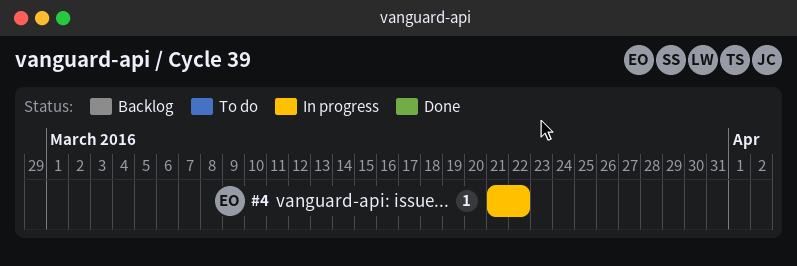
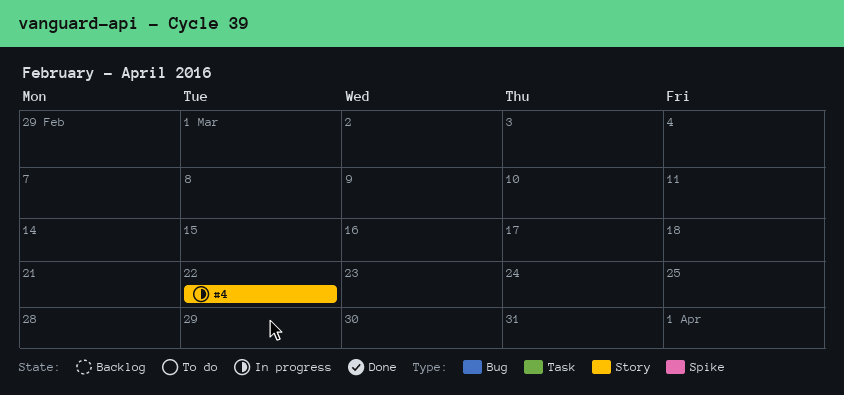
#4, start: Mar 21 -> Mar 22

